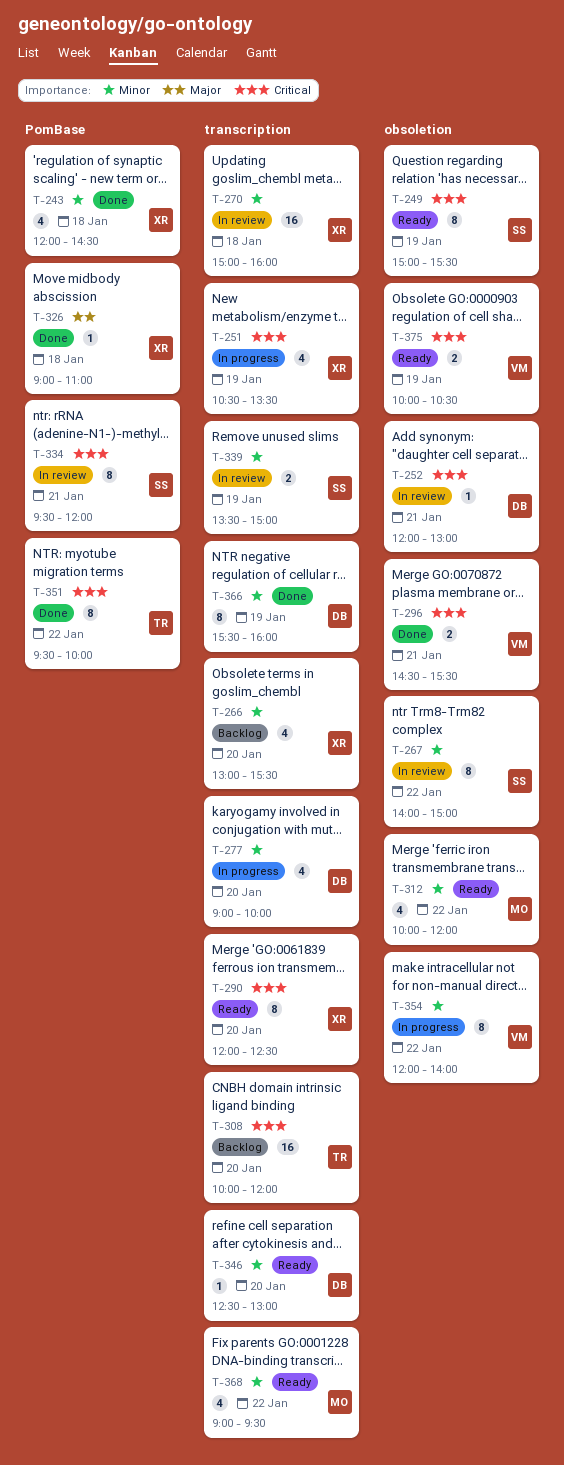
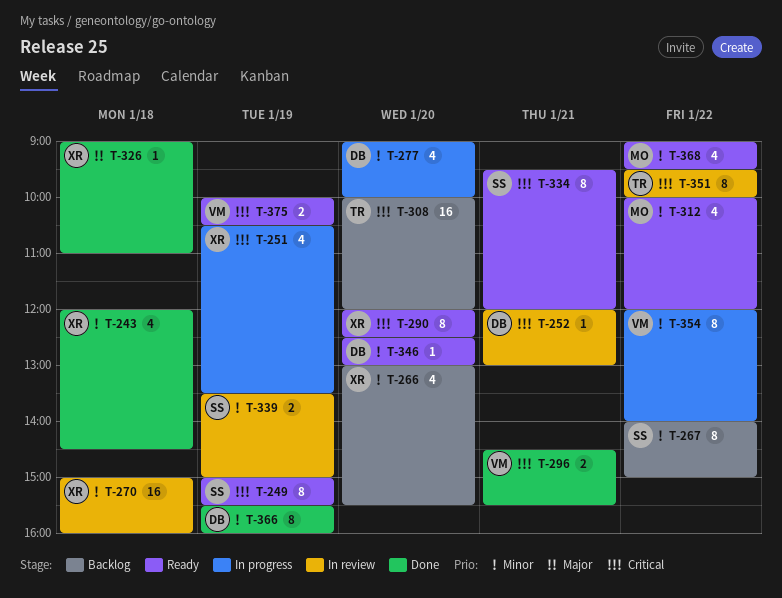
T-267, status: In review -> Backlog
T-334, status: In review -> Ready
T-351, status: Done -> In review

